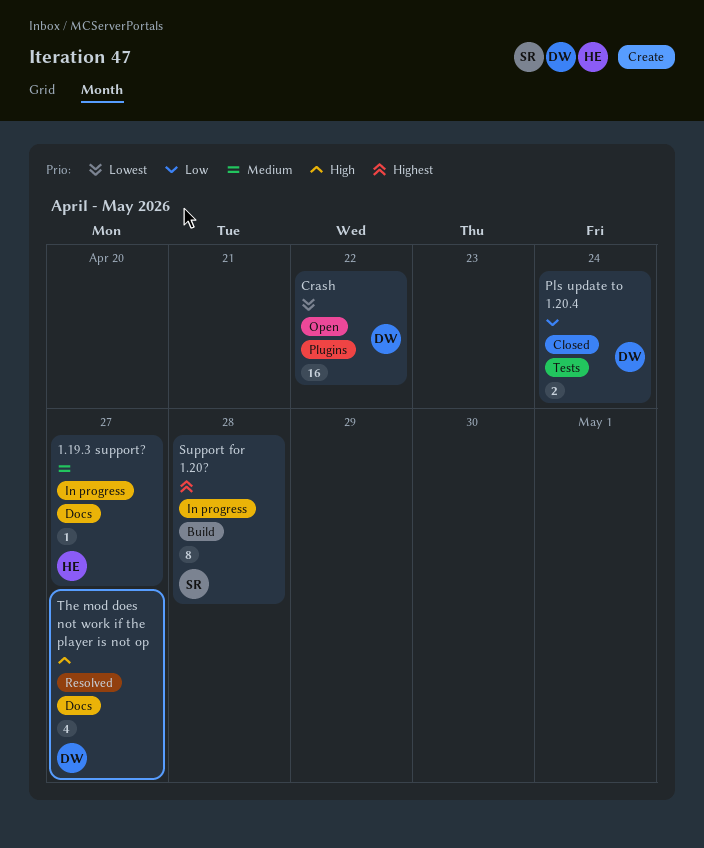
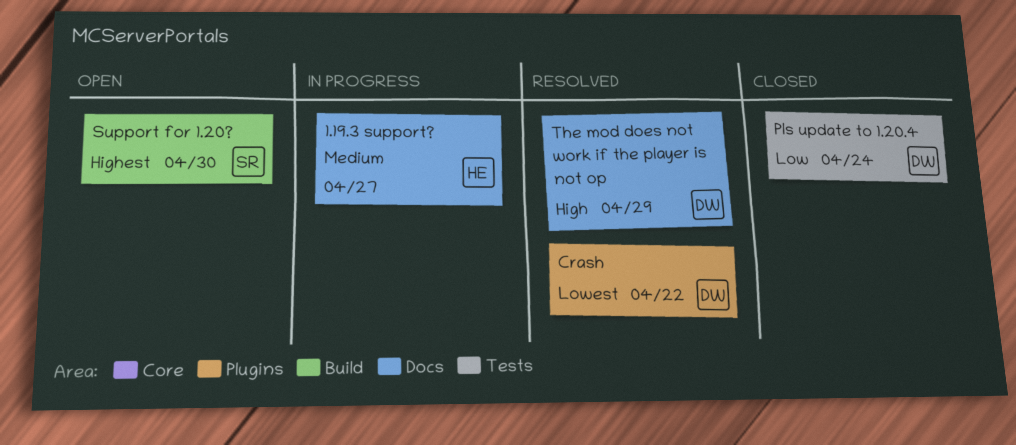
Crash, status: Open -> Resolved
Support for 1.20?, status: In progress -> Open
Support for 1.20?, due: Apr 28 -> Apr 30
The mod does not work if the player is not op, due: Apr 27 -> Apr 29

